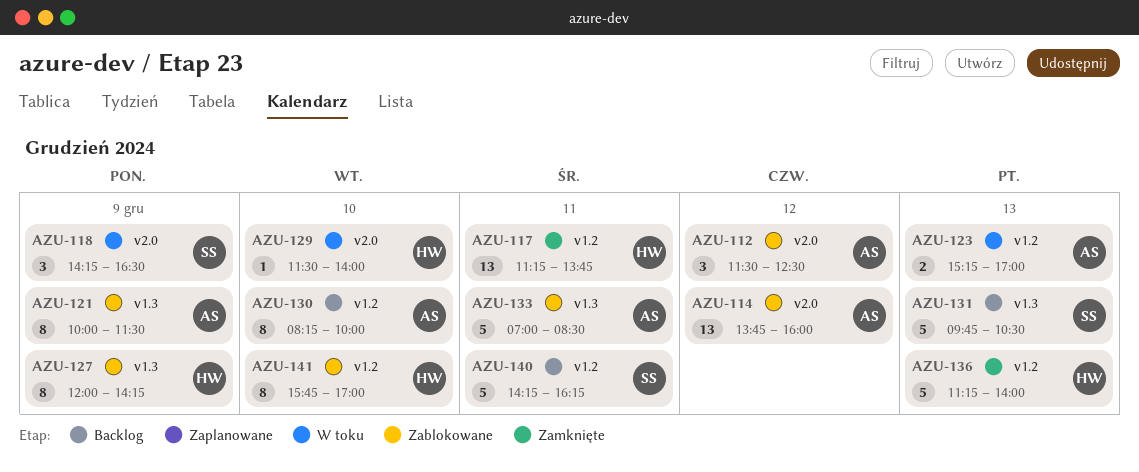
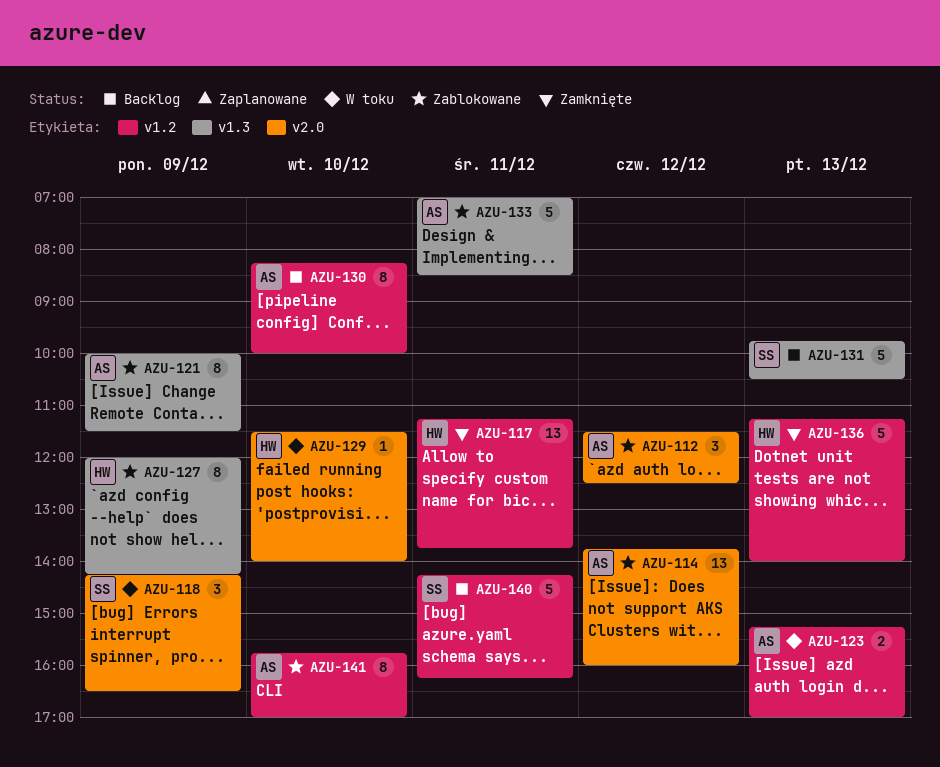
AZU-141, owner: HW -> AS

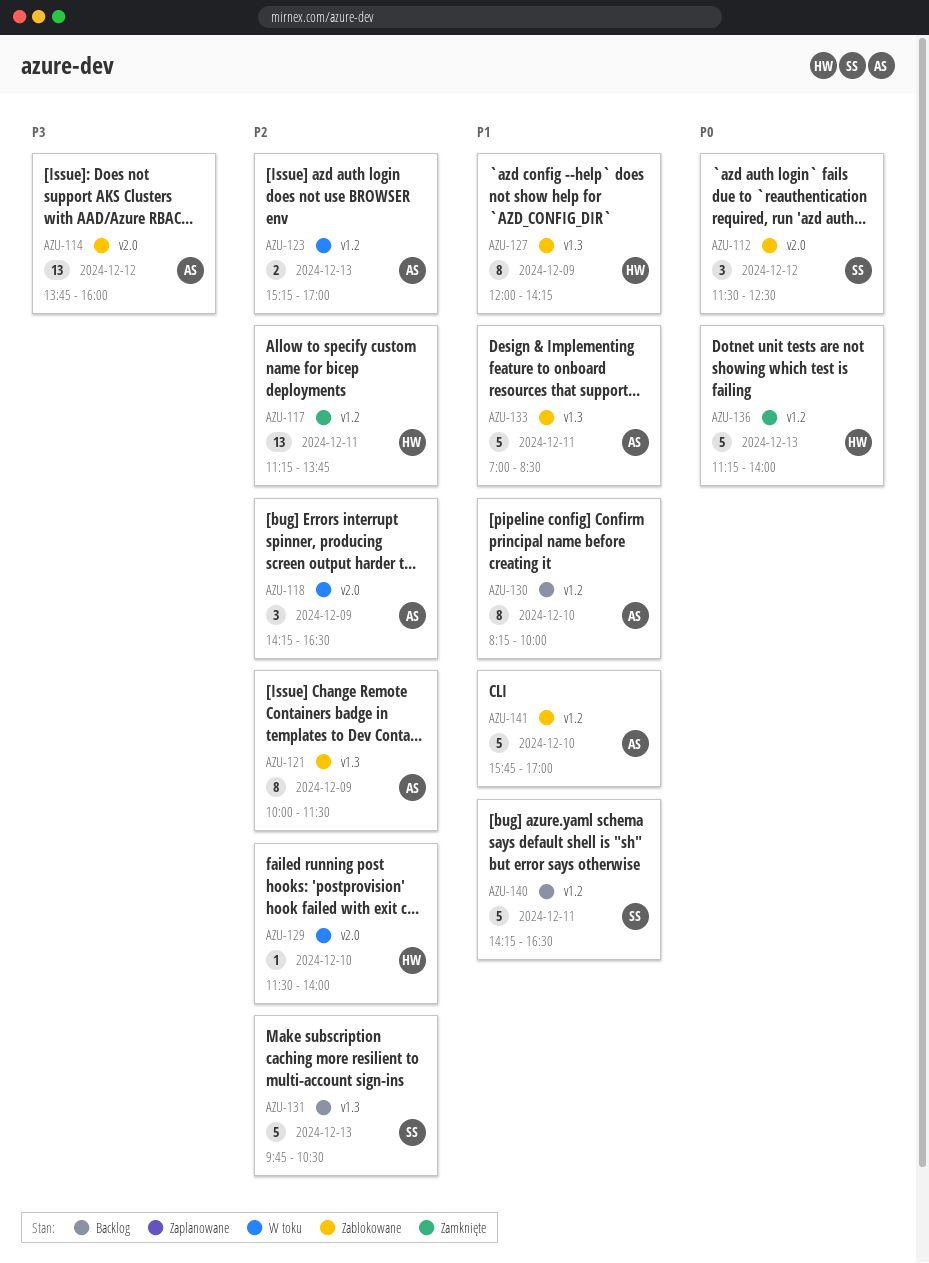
AZU-112, owner: AS -> SS
AZU-118, owner: SS -> AS
AZU-140, ends: 16:15 -> 16:30
AZU-141, estimate: 8 -> 5

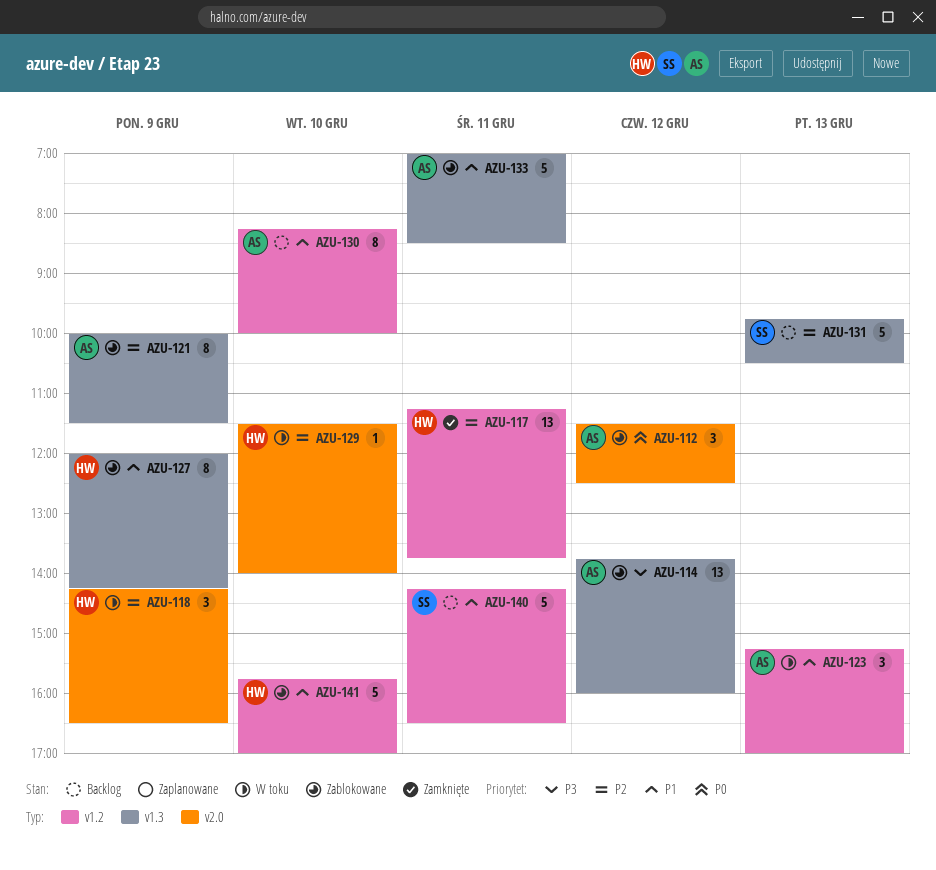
AZU-112, owner: SS -> AS
AZU-114, label: v2.0 -> v1.3
AZU-118, owner: AS -> HW
AZU-123, priority: P2 -> P1
AZU-123, estimate: 2 -> 3
AZU-136: present -> none
AZU-141, owner: AS -> HW

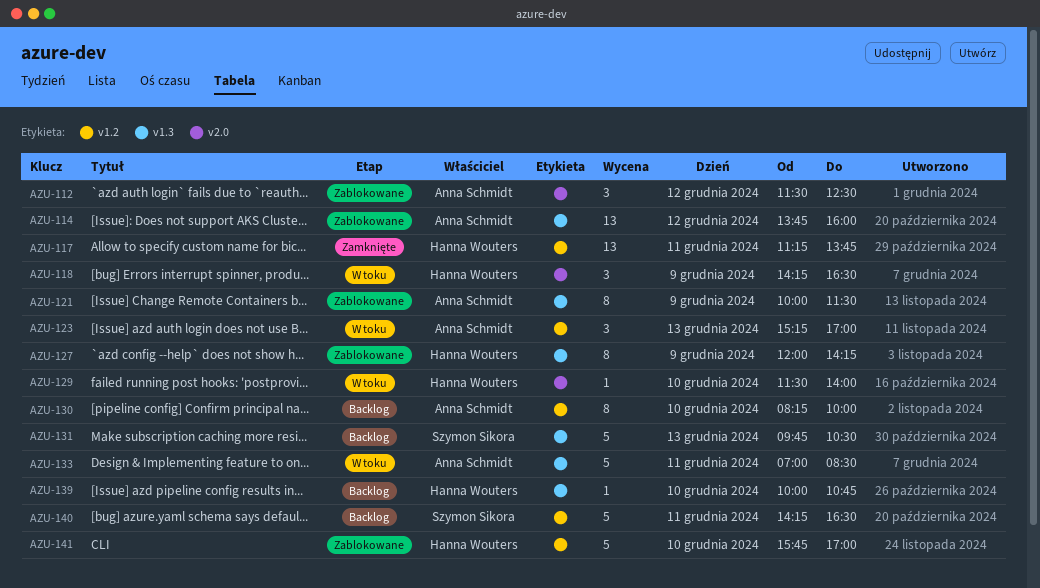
AZU-133, status: Zablokowane -> W toku
AZU-139: none -> present

